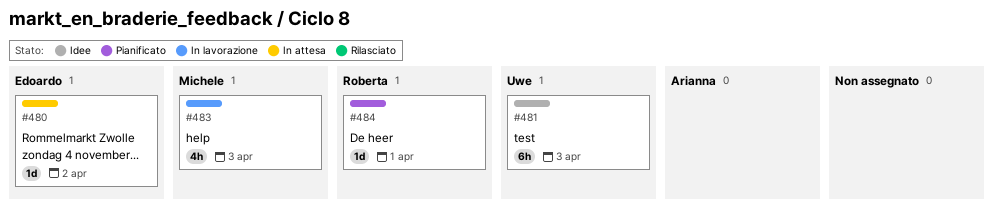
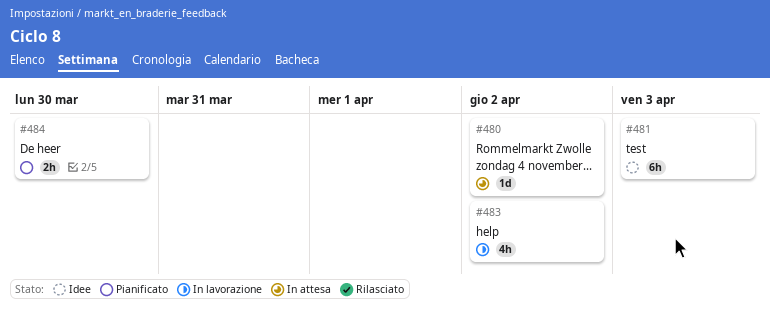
#483, due: Apr 3 -> Apr 2
#484, estimate: 1d -> 2h
#484, due: Apr 1 -> Mar 30

